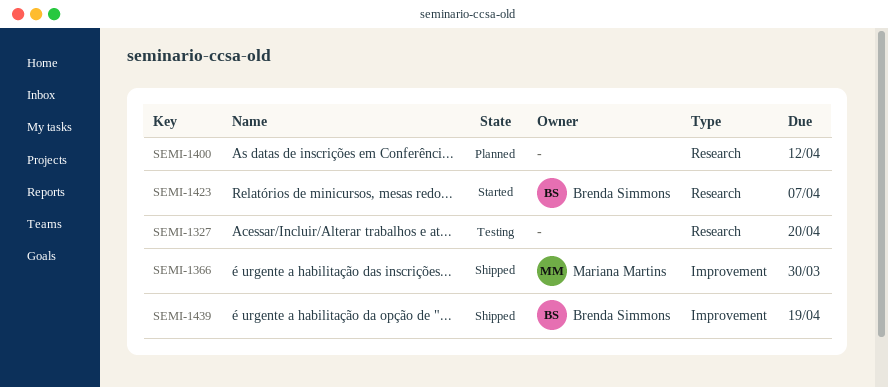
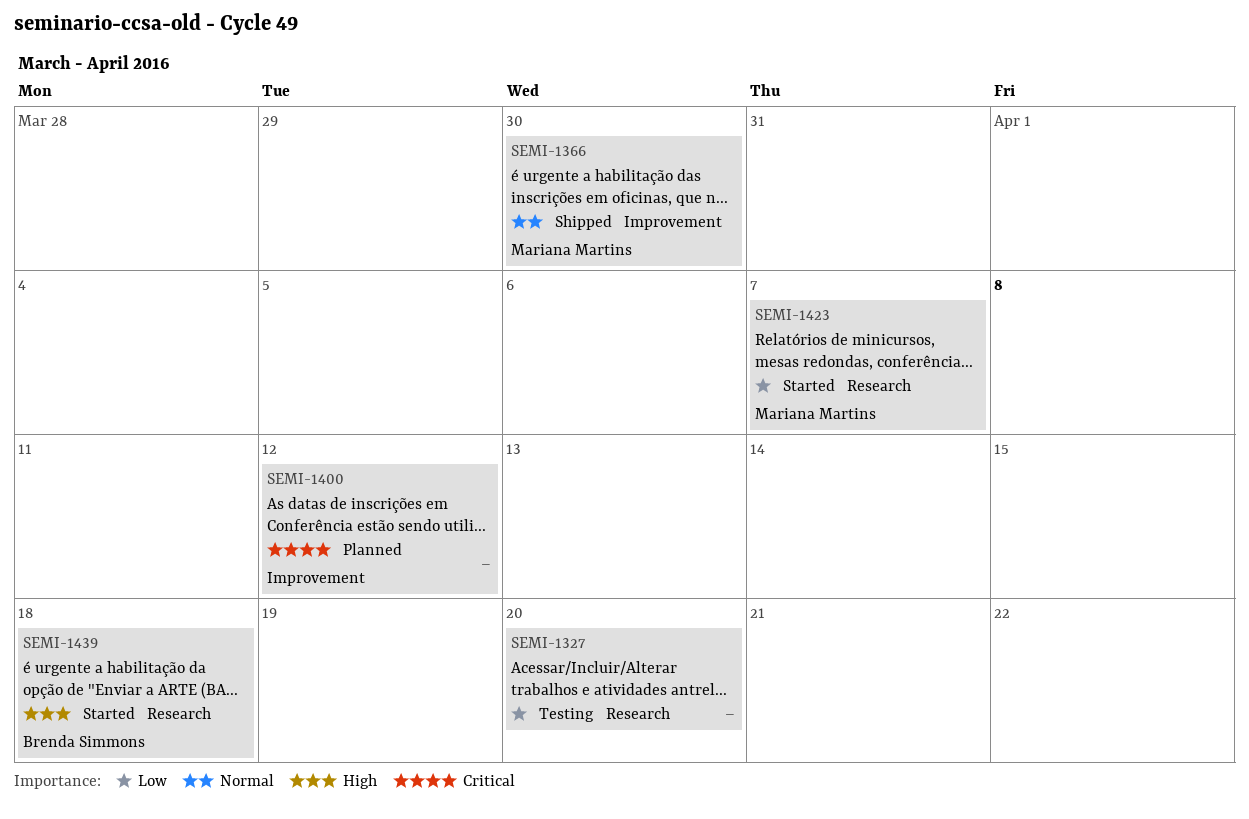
SEMI-1400, label: Research -> Improvement
SEMI-1423, owner: Brenda Simmons -> Mariana Martins
SEMI-1439, status: Shipped -> Started
SEMI-1439, label: Improvement -> Research
SEMI-1439, due: Apr 19 -> Apr 18

